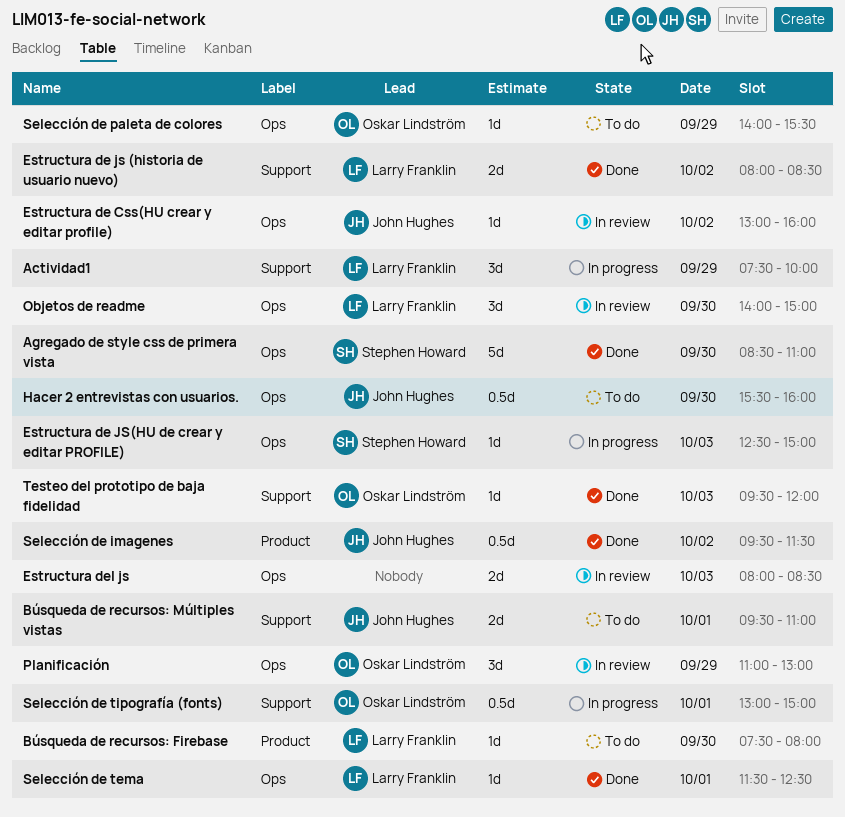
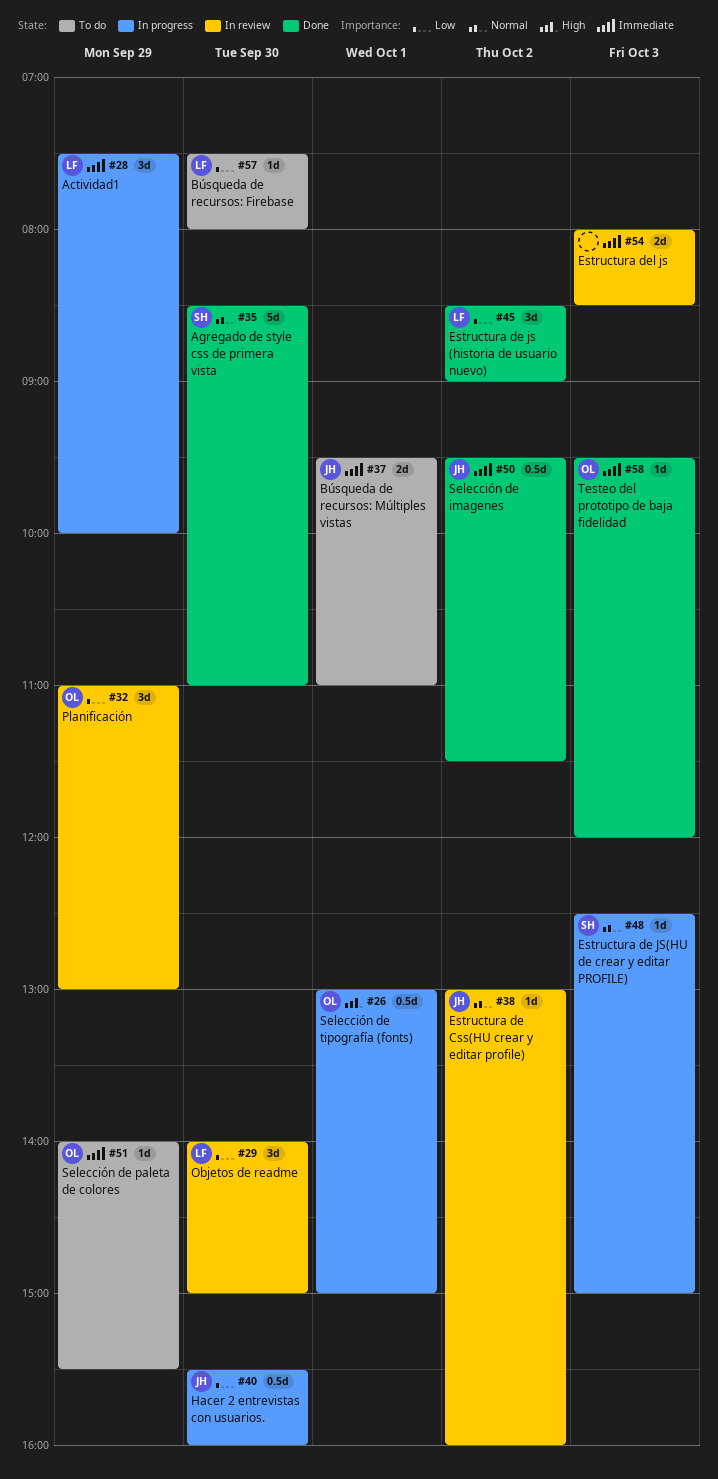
Estructura de js (historia de usuario nuevo), estimate: 2d -> 3d
Estructura de js (historia de usuario nuevo), begins: 08:00 -> 08:30
Estructura de js (historia de usuario nuevo), ends: 08:30 -> 09:00
Hacer 2 entrevistas con usuarios., status: To do -> In progress
Selección de tema: present -> none

